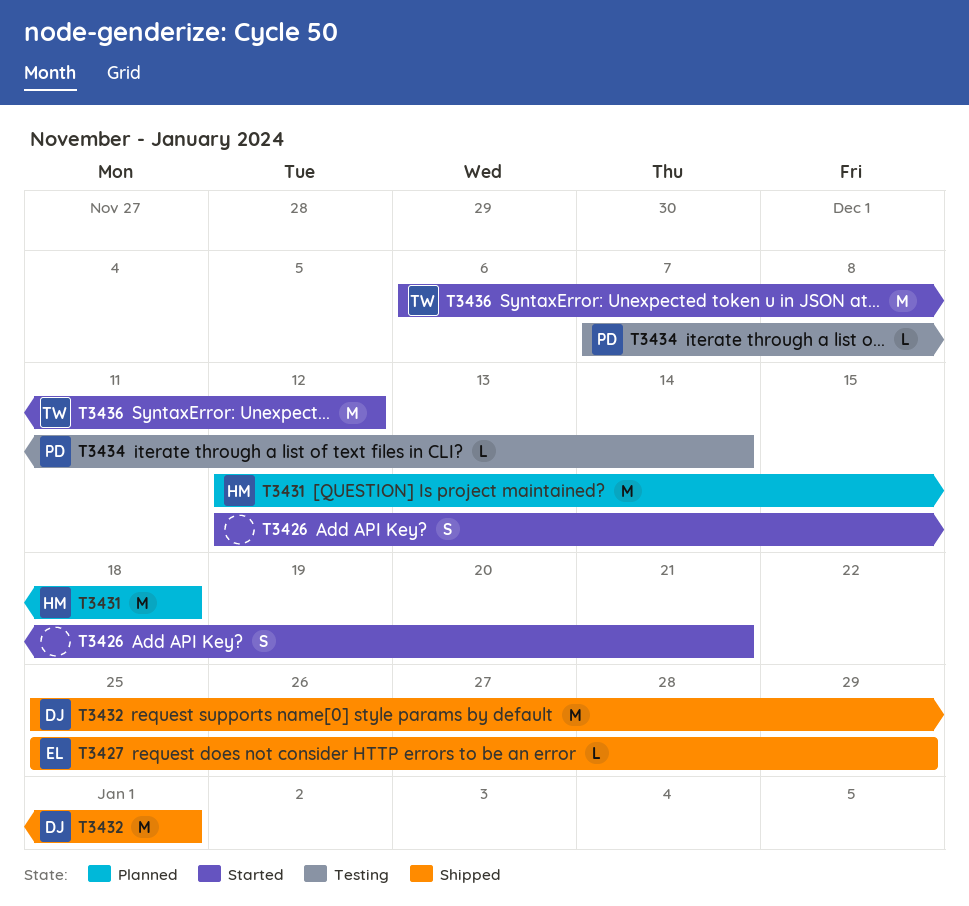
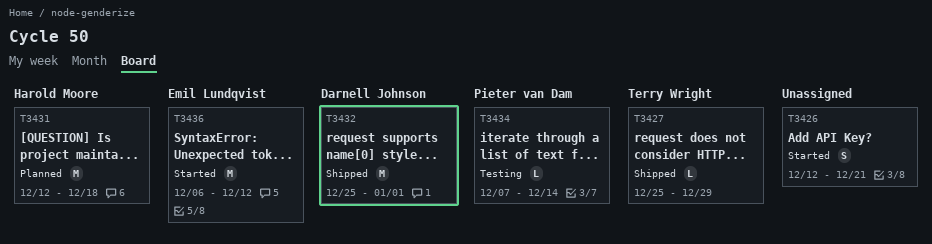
T3427, owner: Emil Lundqvist -> Terry Wright
T3436, owner: Terry Wright -> Emil Lundqvist

